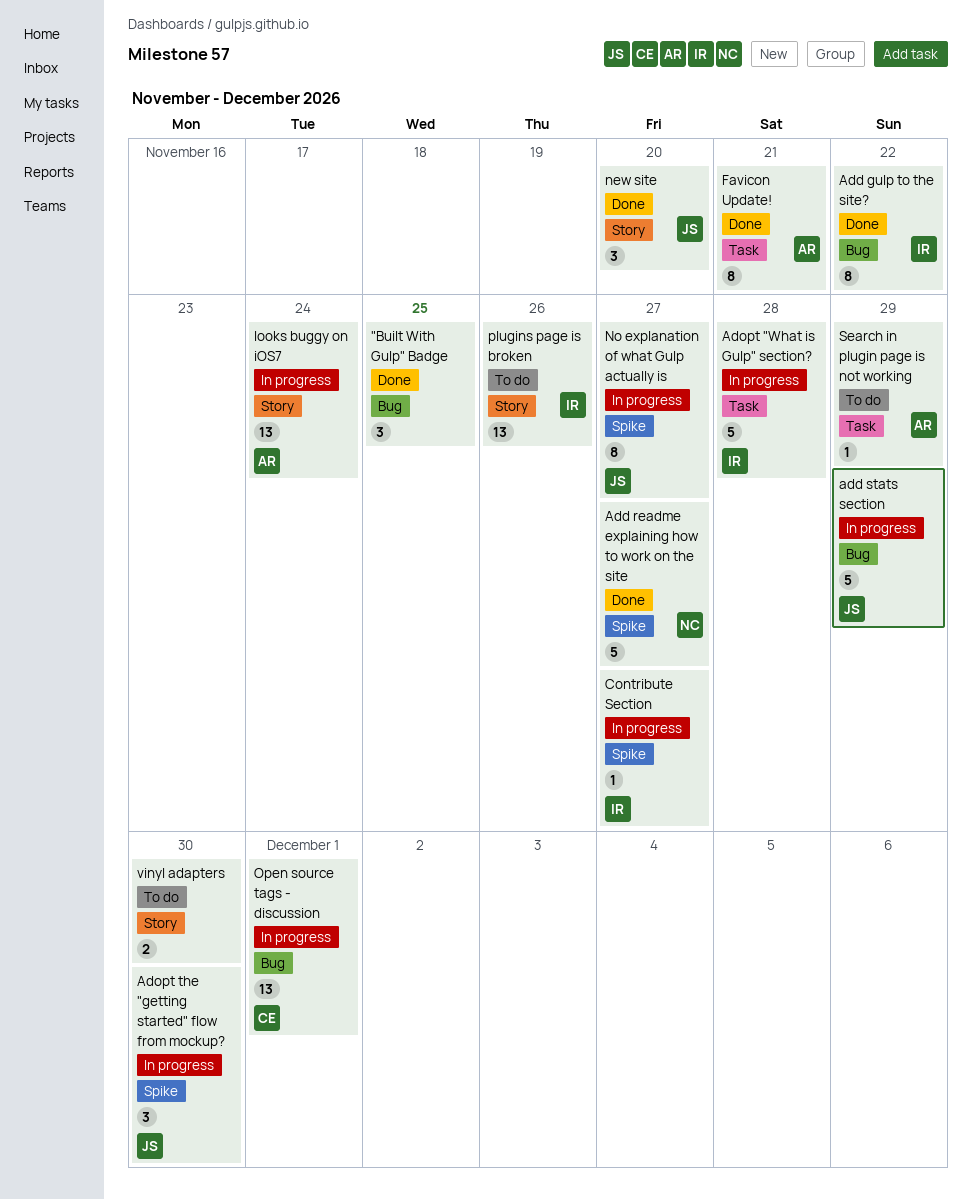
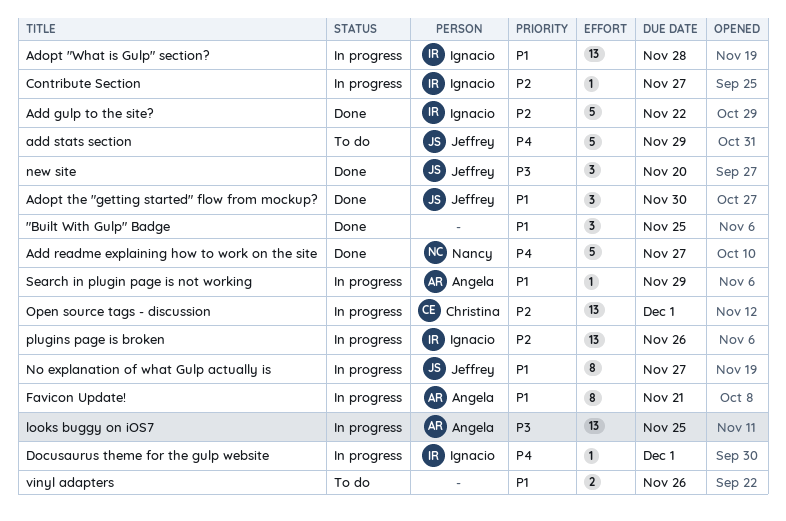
Add gulp to the site?, estimate: 8 -> 5
add stats section, status: In progress -> To do
Adopt "What is Gulp" section?, estimate: 5 -> 13
Adopt the "getting started" flow from mockup?, status: In progress -> Done
Docusaurus theme for the gulp website: none -> present
Favicon Update!, status: Done -> In progress
looks buggy on iOS7, due: Nov 24 -> Nov 25
plugins page is broken, status: To do -> In progress
Search in plugin page is not working, status: To do -> In progress
vinyl adapters, due: Nov 30 -> Nov 26

